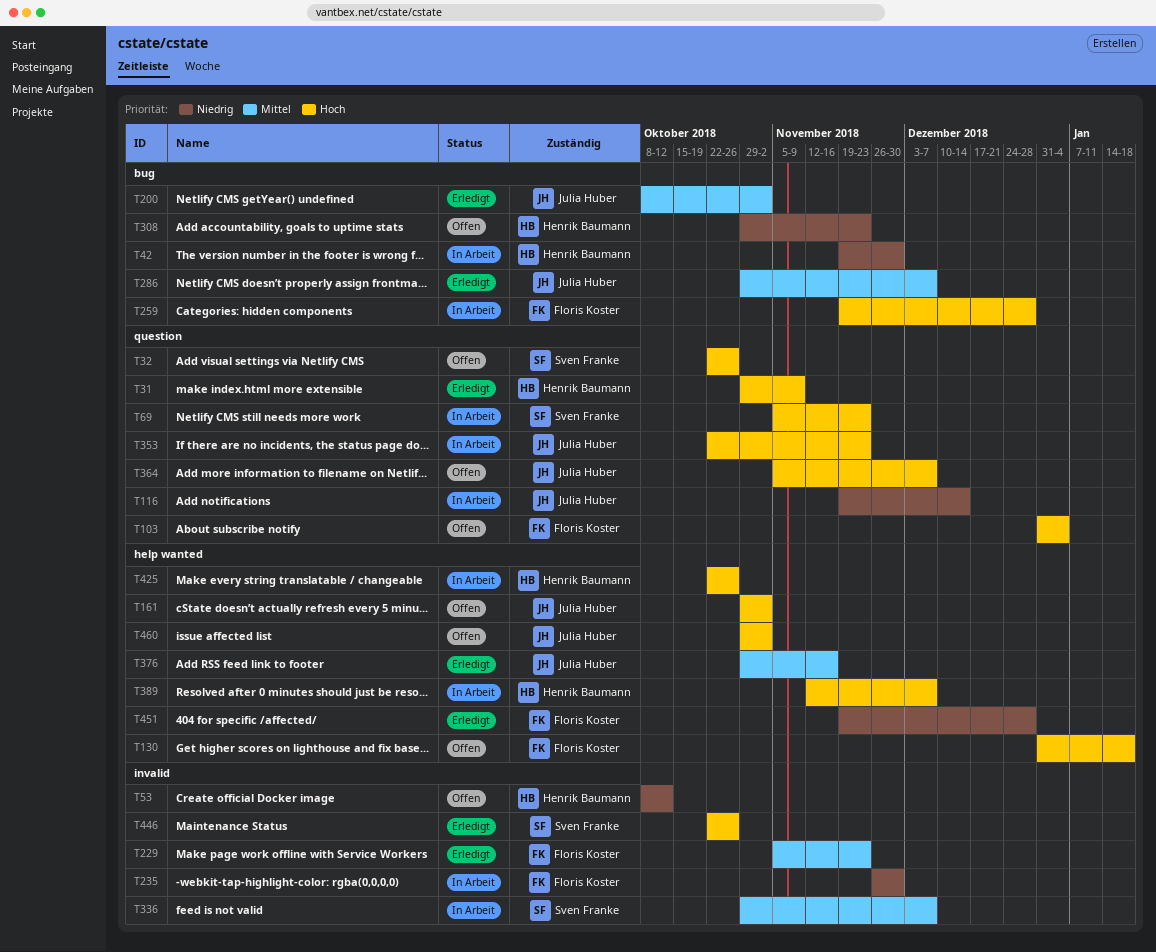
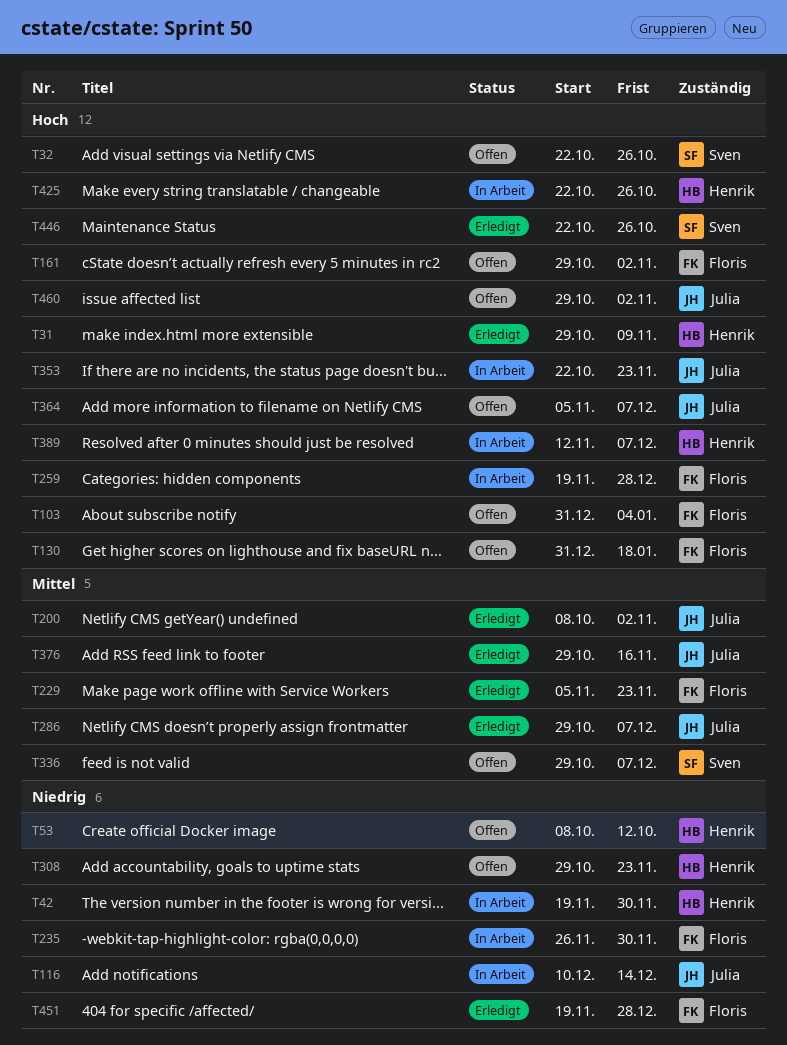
T69: present -> none
T116, start: Nov 19 -> Dec 10
T161, owner: Julia Huber -> Floris Koster
T336, status: In Arbeit -> Offen

